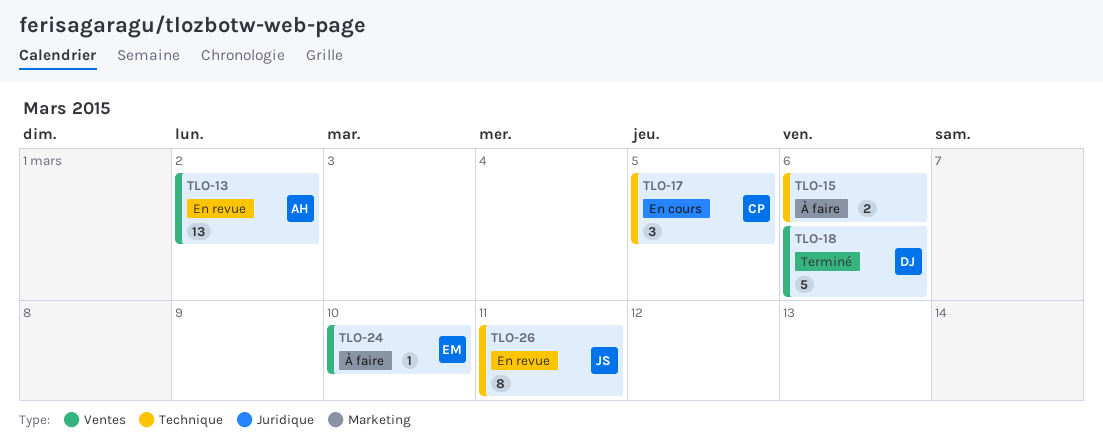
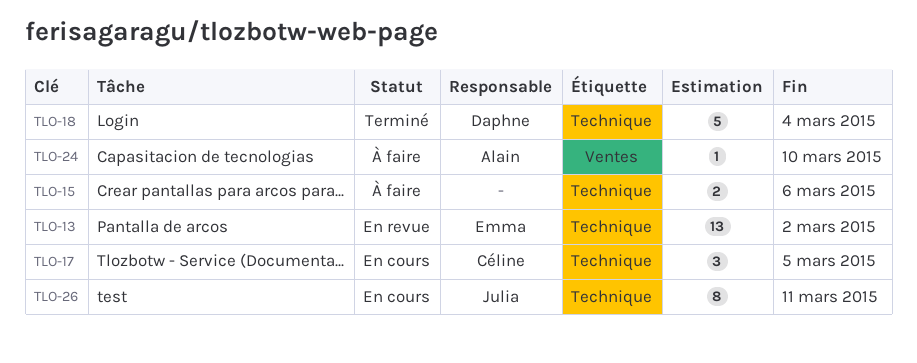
TLO-13, owner: Alain -> Emma
TLO-13, label: Ventes -> Technique
TLO-18, label: Ventes -> Technique
TLO-18, due: Mar 6 -> Mar 4
TLO-24, owner: Emma -> Alain
TLO-26, status: En revue -> En cours

